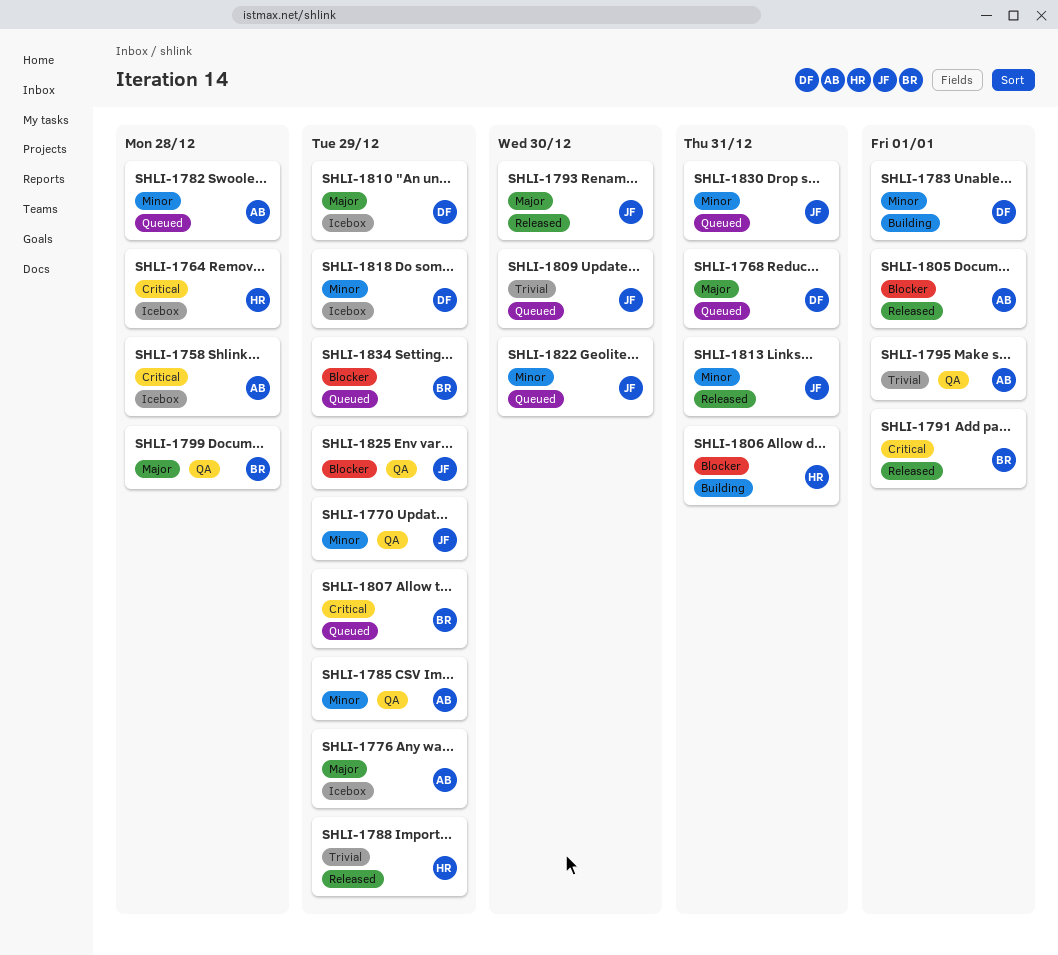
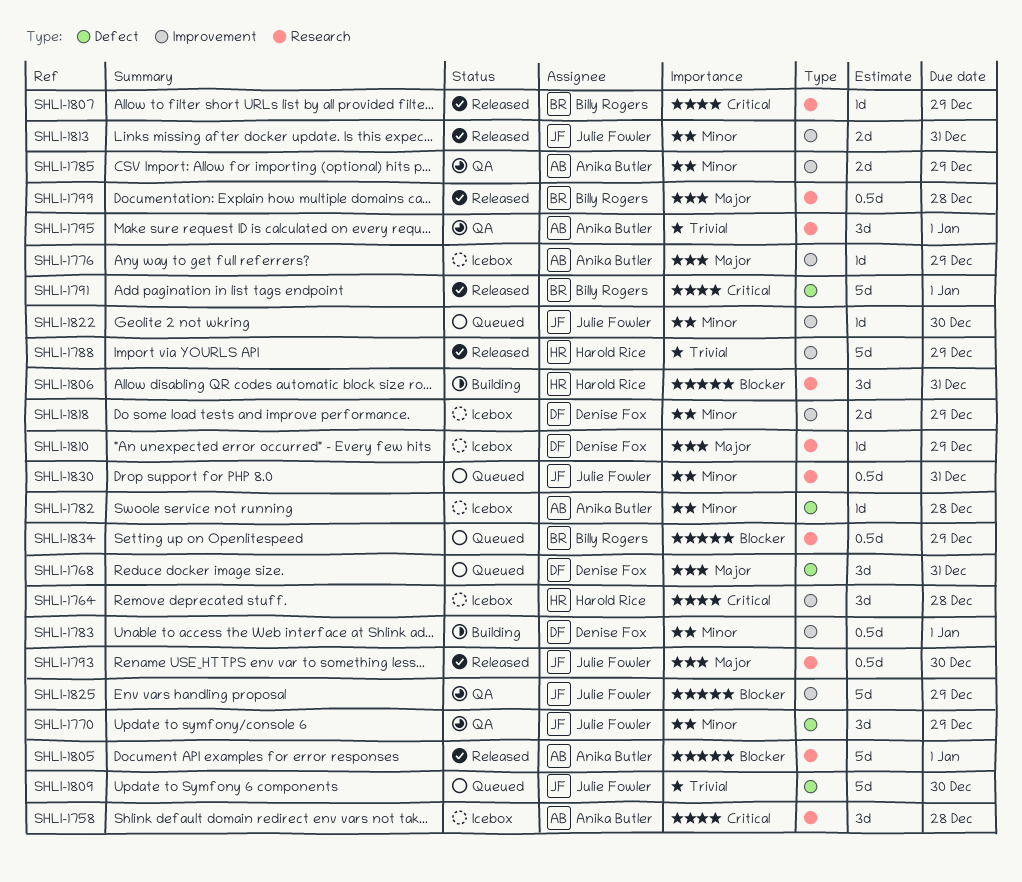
SHLI-1782, status: Queued -> Icebox
SHLI-1799, status: QA -> Released
SHLI-1807, status: Queued -> Released

